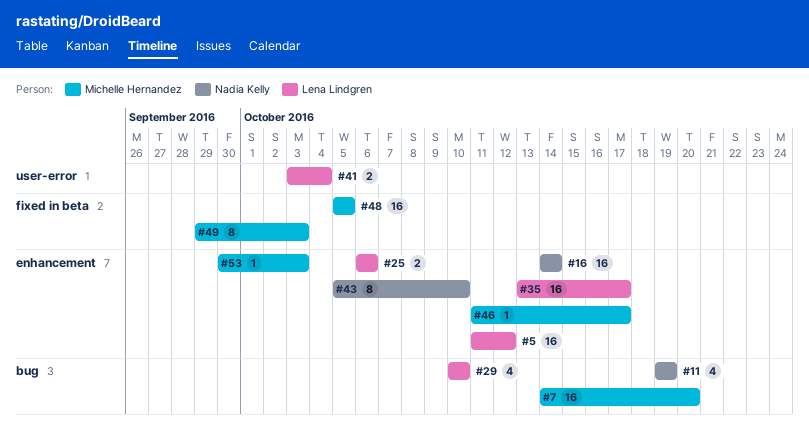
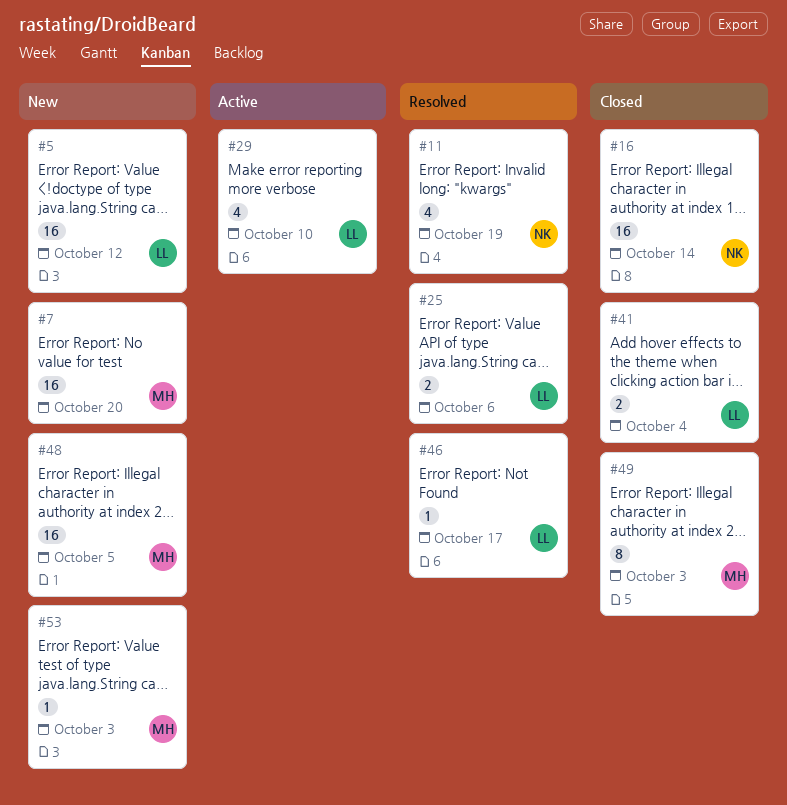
#35: present -> none
#43: present -> none
#46, owner: Michelle Hernandez -> Lena Lindgren

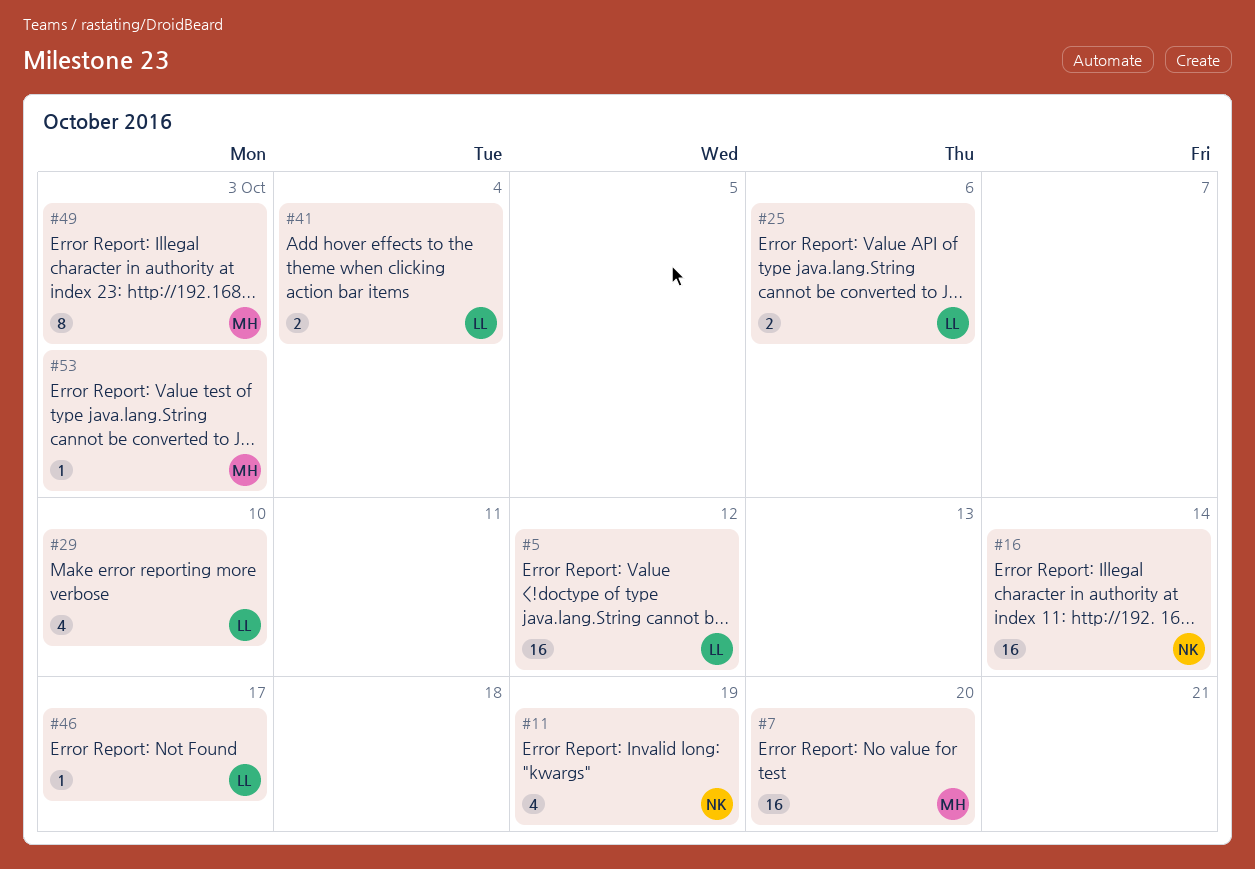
#48: present -> none

